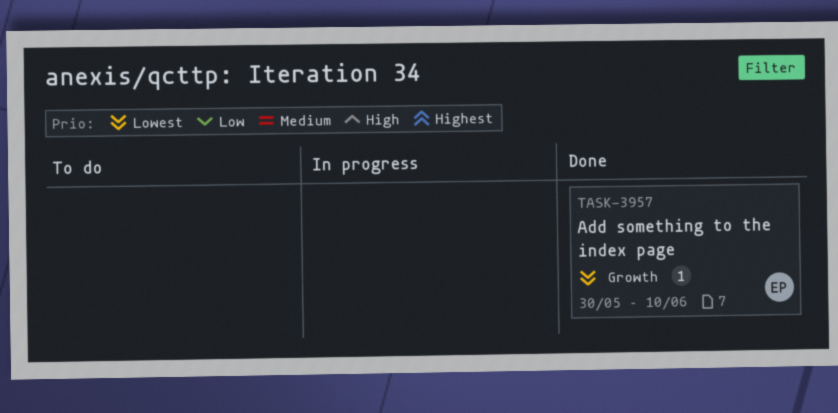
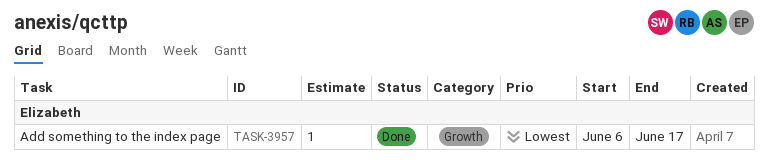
TASK-3957, start: May 30 -> Jun 6
TASK-3957, due: Jun 10 -> Jun 17

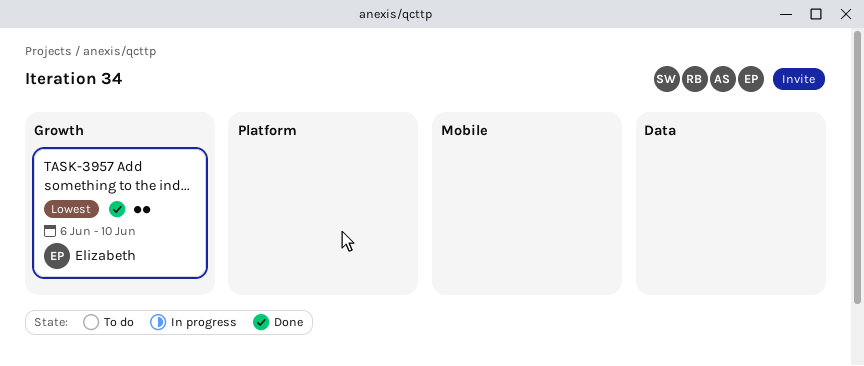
TASK-3957, estimate: 1 -> 2
TASK-3957, due: Jun 17 -> Jun 10

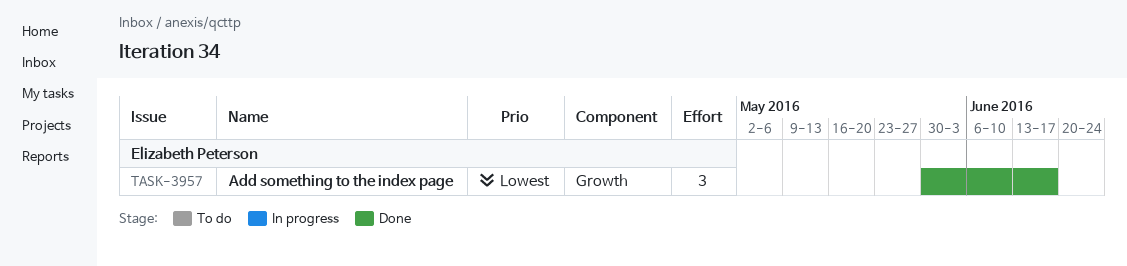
TASK-3957, estimate: 2 -> 3
TASK-3957, start: Jun 6 -> May 30
TASK-3957, due: Jun 10 -> Jun 17

